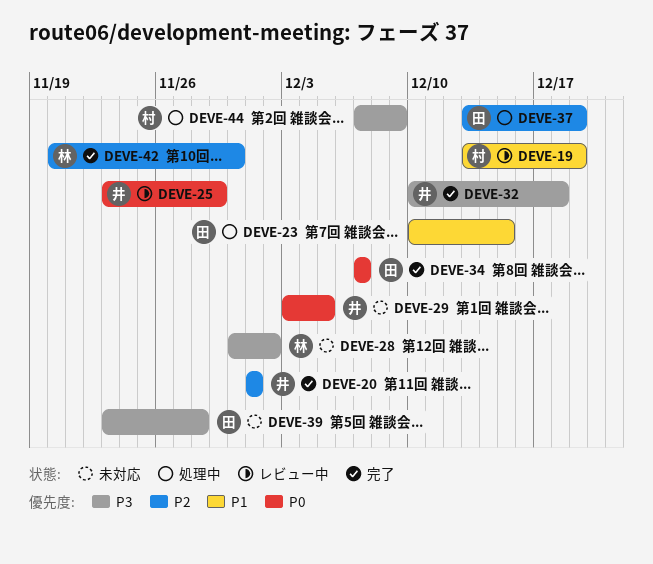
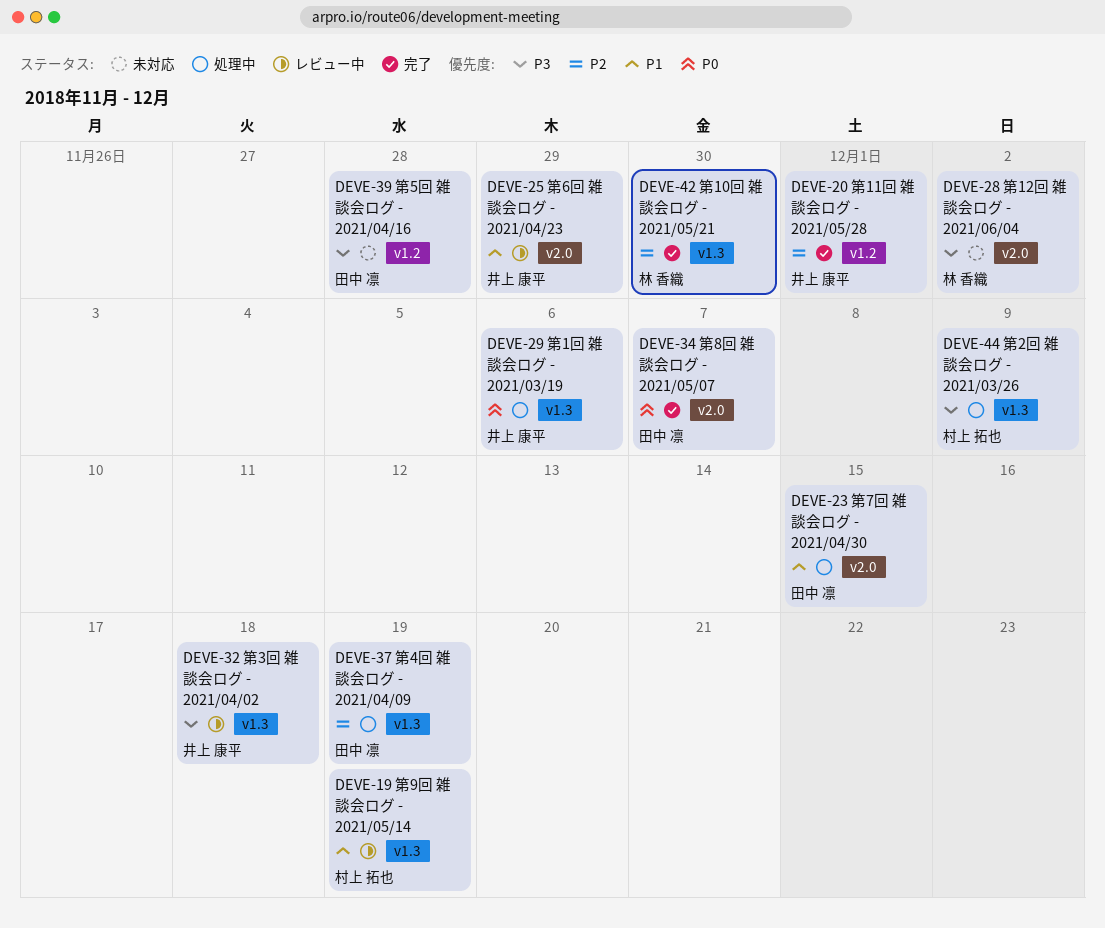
DEVE-25, priority: P0 -> P1
DEVE-29, status: 未対応 -> 処理中
DEVE-29, due: Dec 5 -> Dec 6
DEVE-32, status: 完了 -> レビュー中

